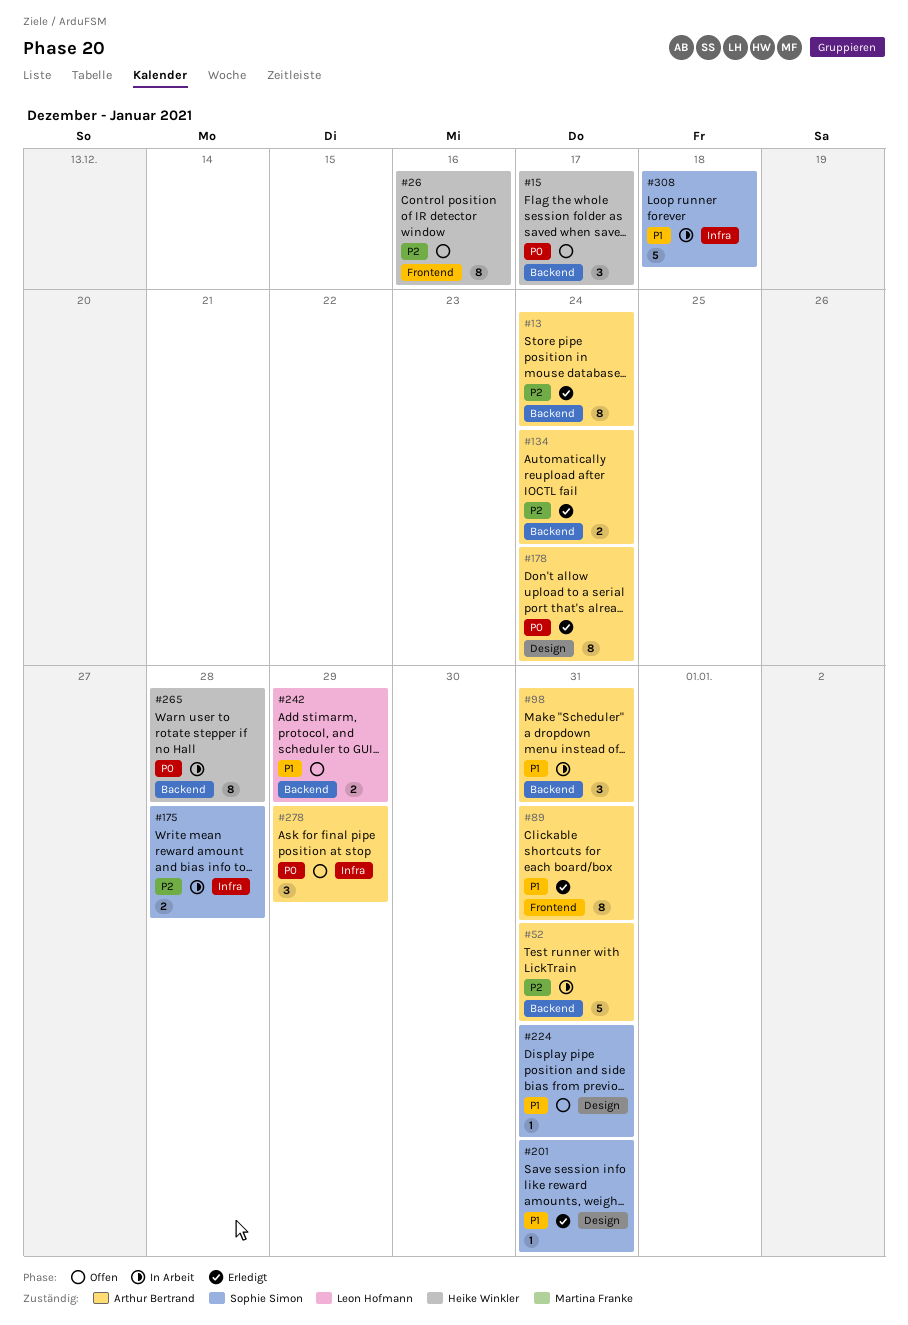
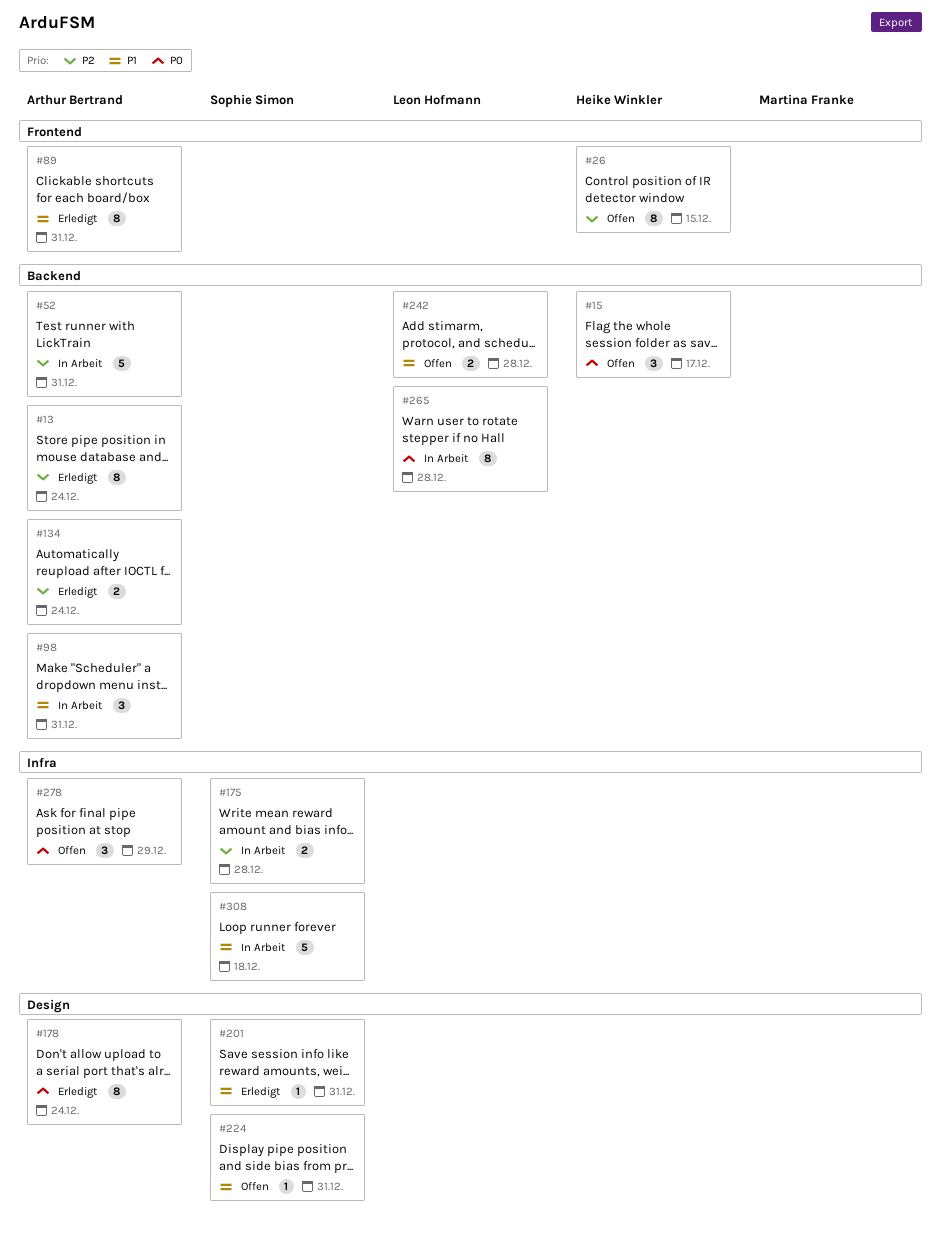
#26, due: Dec 16 -> Dec 15
#242, due: Dec 29 -> Dec 28
#265, owner: Heike Winkler -> Leon Hofmann

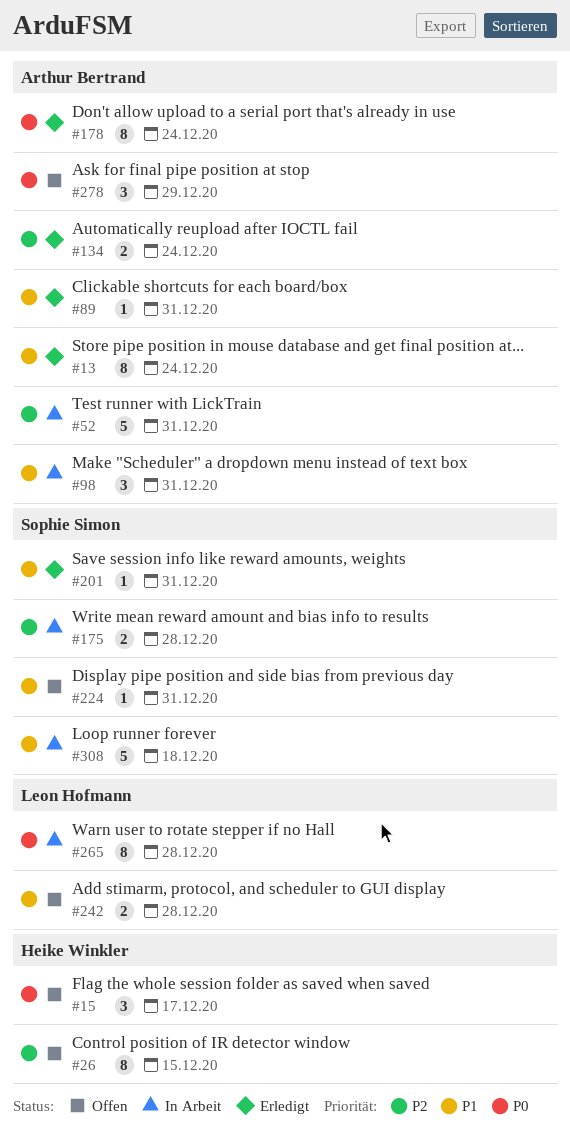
#13, priority: P2 -> P1
#89, estimate: 8 -> 1

